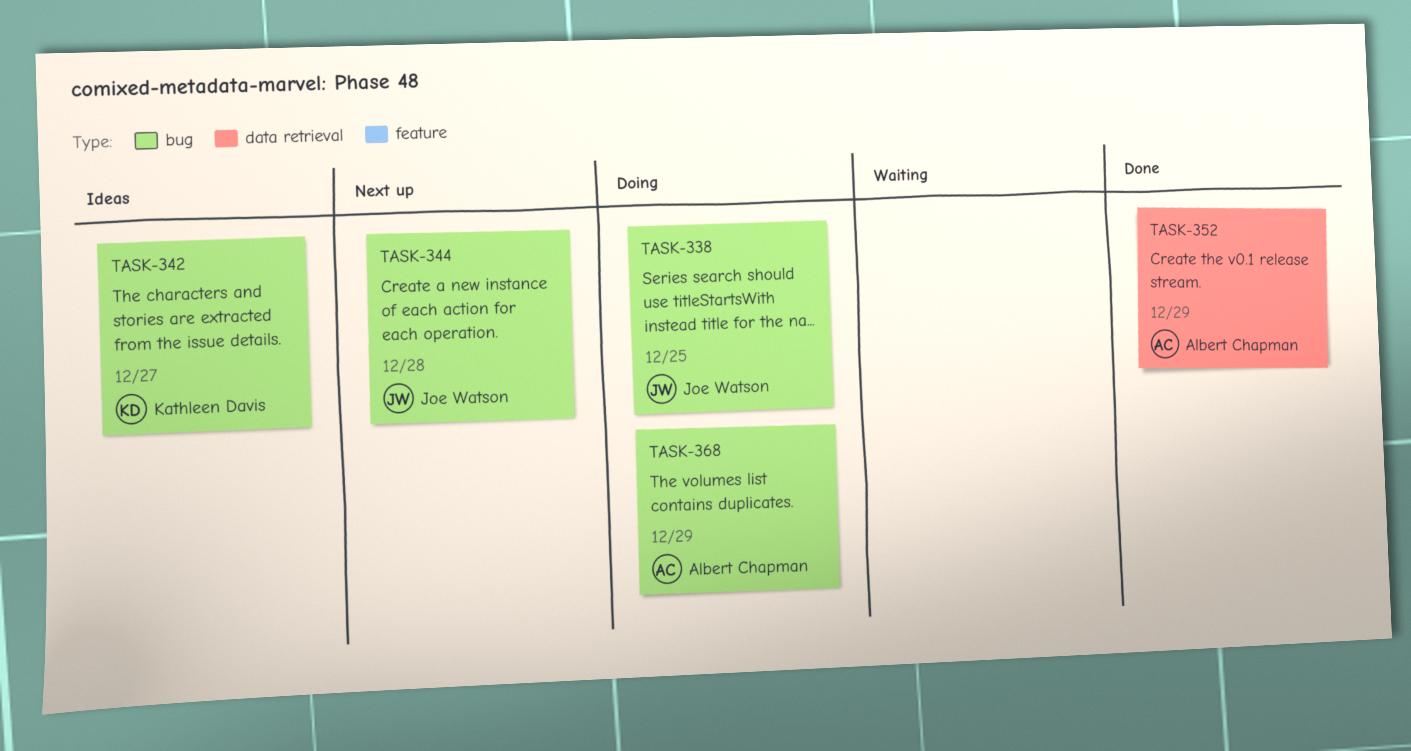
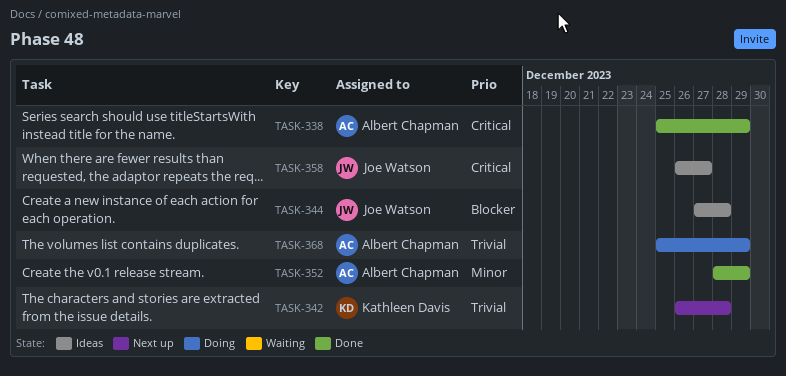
TASK-338, status: Doing -> Done
TASK-338, owner: Joe Watson -> Albert Chapman
TASK-338, due: Dec 25 -> Dec 29
TASK-342, status: Ideas -> Next up
TASK-342, due: Dec 27 -> Dec 28
TASK-344, status: Next up -> Ideas
TASK-358: none -> present

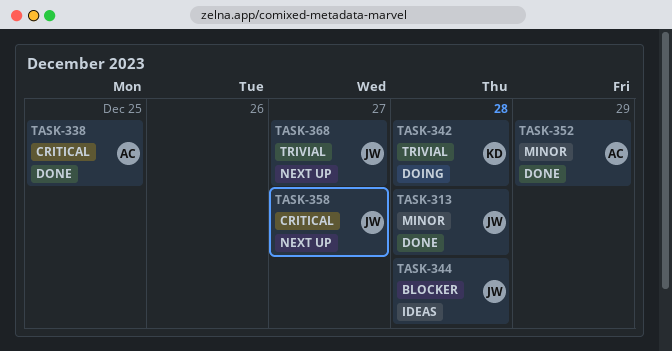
TASK-313: none -> present
TASK-338, due: Dec 29 -> Dec 25
TASK-342, status: Next up -> Doing
TASK-358, status: Ideas -> Next up
TASK-368, status: Doing -> Next up
TASK-368, owner: Albert Chapman -> Joe Watson
TASK-368, due: Dec 29 -> Dec 27

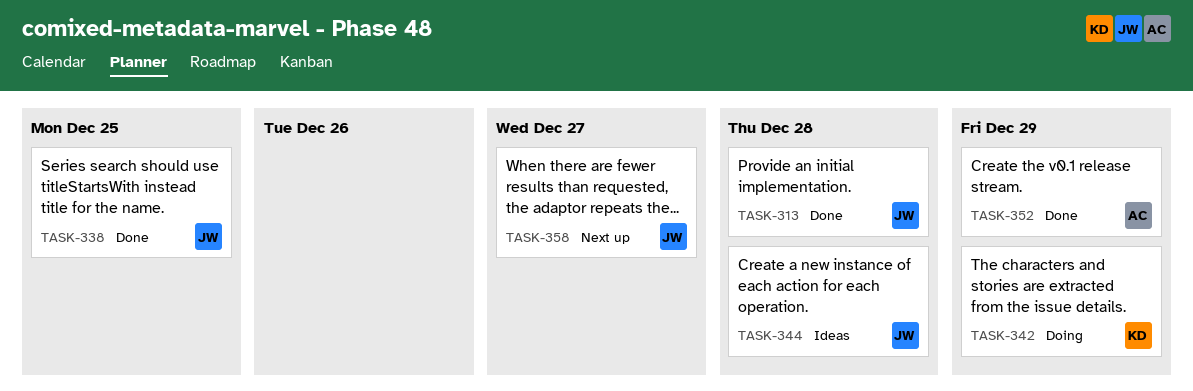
TASK-338, owner: AC -> JW
TASK-342, due: Dec 28 -> Dec 29
TASK-368: present -> none

